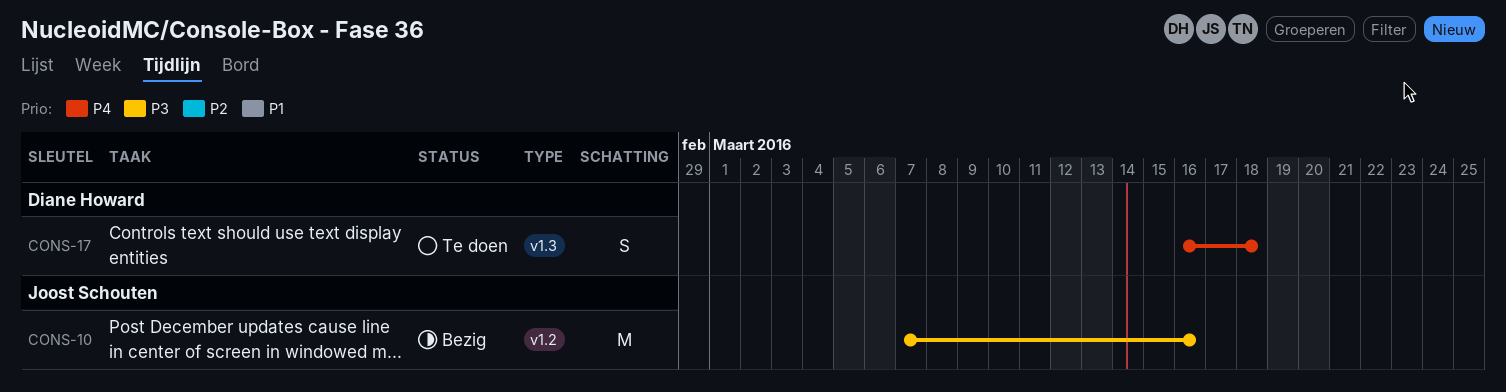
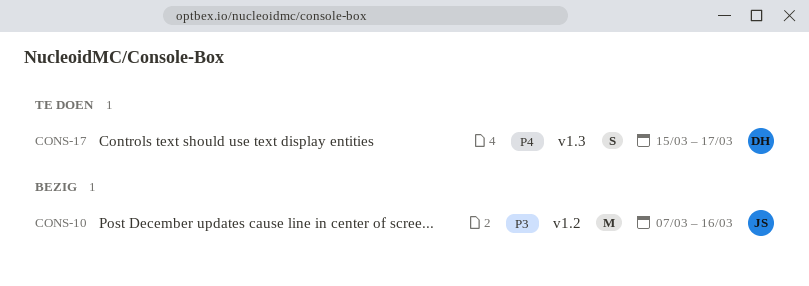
CONS-17, start: Mar 16 -> Mar 15
CONS-17, due: Mar 18 -> Mar 17

